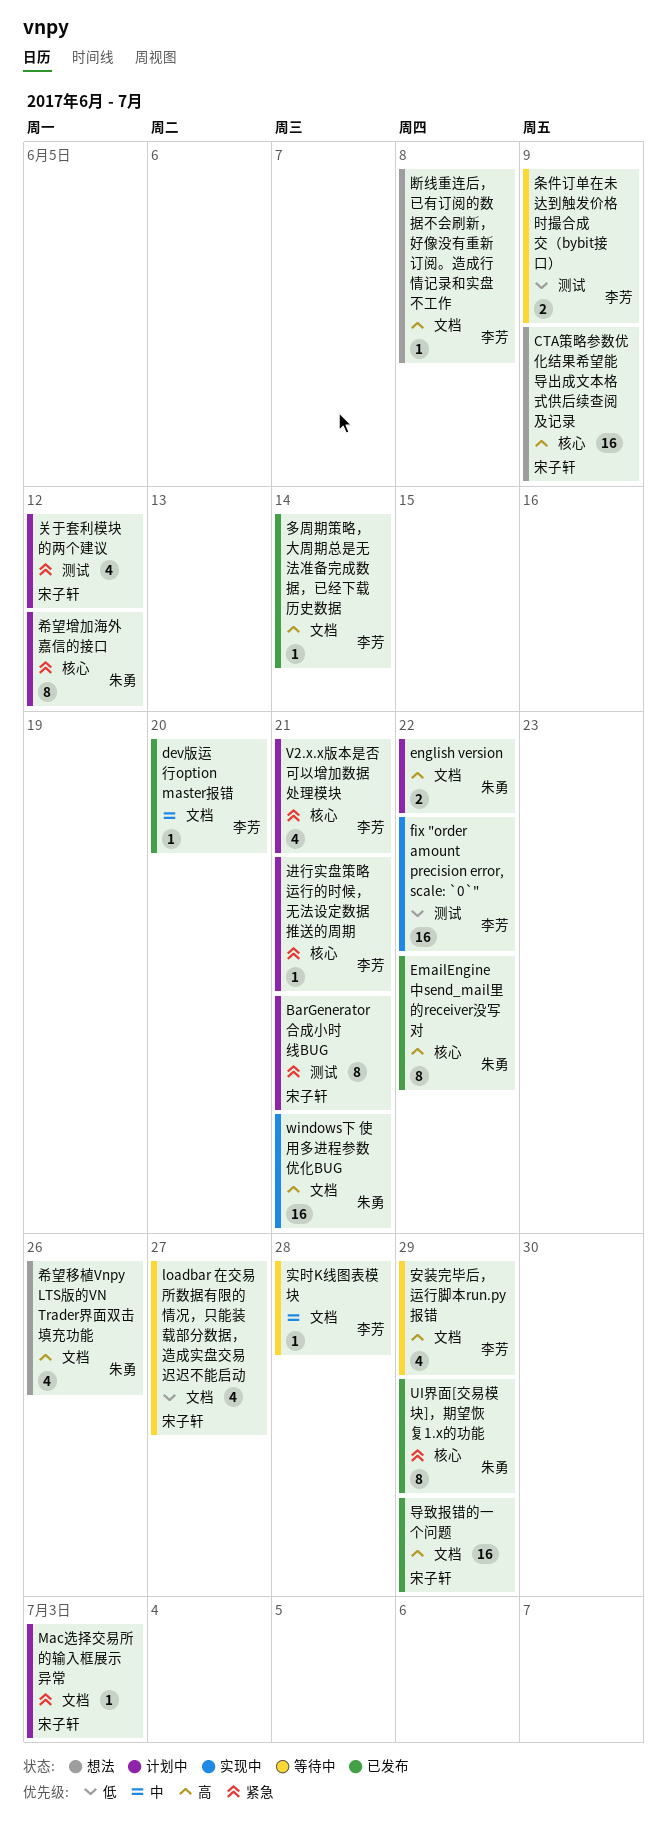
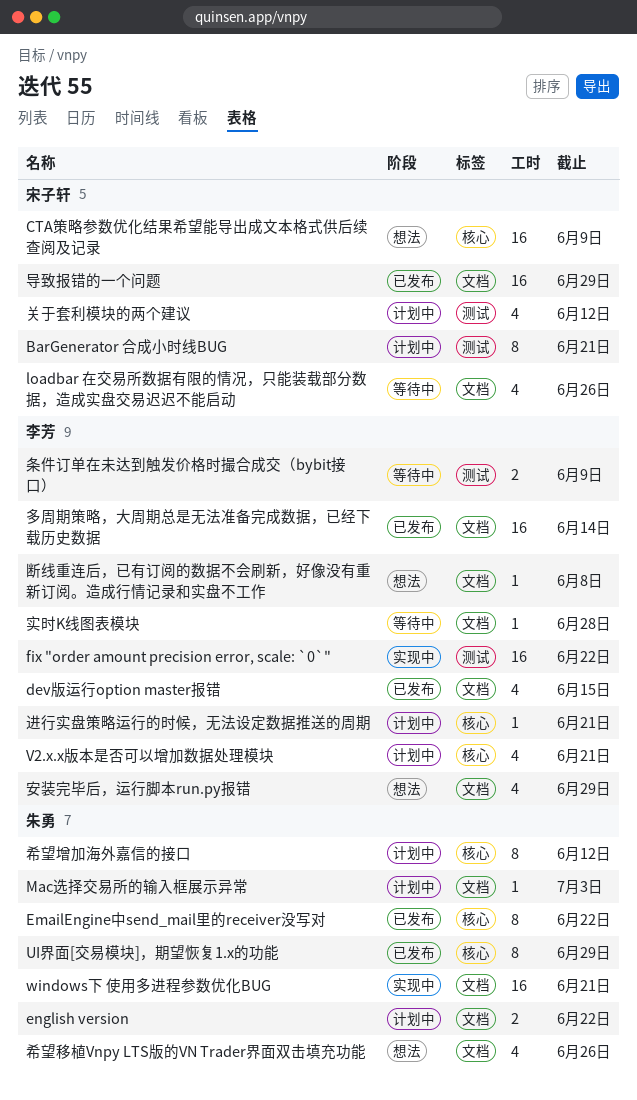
dev版运行option master报错, estimate: 1 -> 4
dev版运行option master报错, due: Jun 20 -> Jun 15
loadbar 在交易所数据有限的情况，只能装载部分数据，造成实盘交易迟迟不能启动, due: Jun 27 -> Jun 26
Mac选择交易所的输入框展示异常, owner: 宋子轩 -> 朱勇
多周期策略，大周期总是无法准备完成数据，已经下载历史数据, estimate: 1 -> 16
安装完毕后，运行脚本run.py报错, status: 等待中 -> 想法

